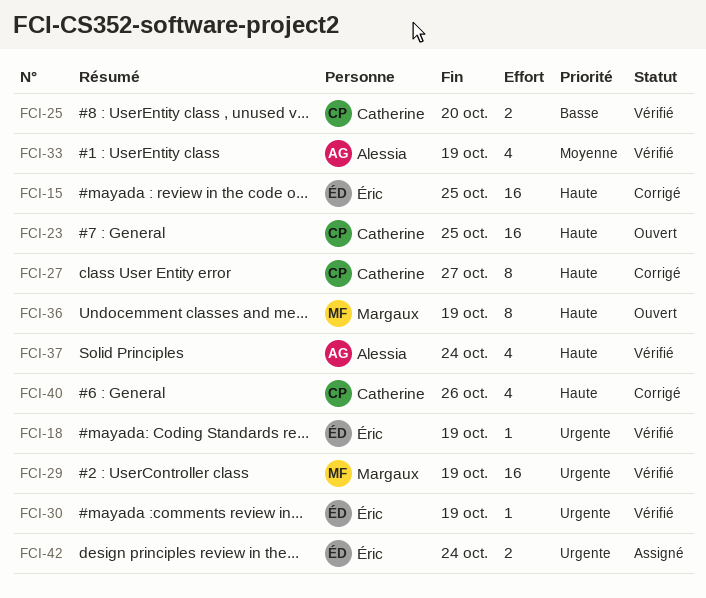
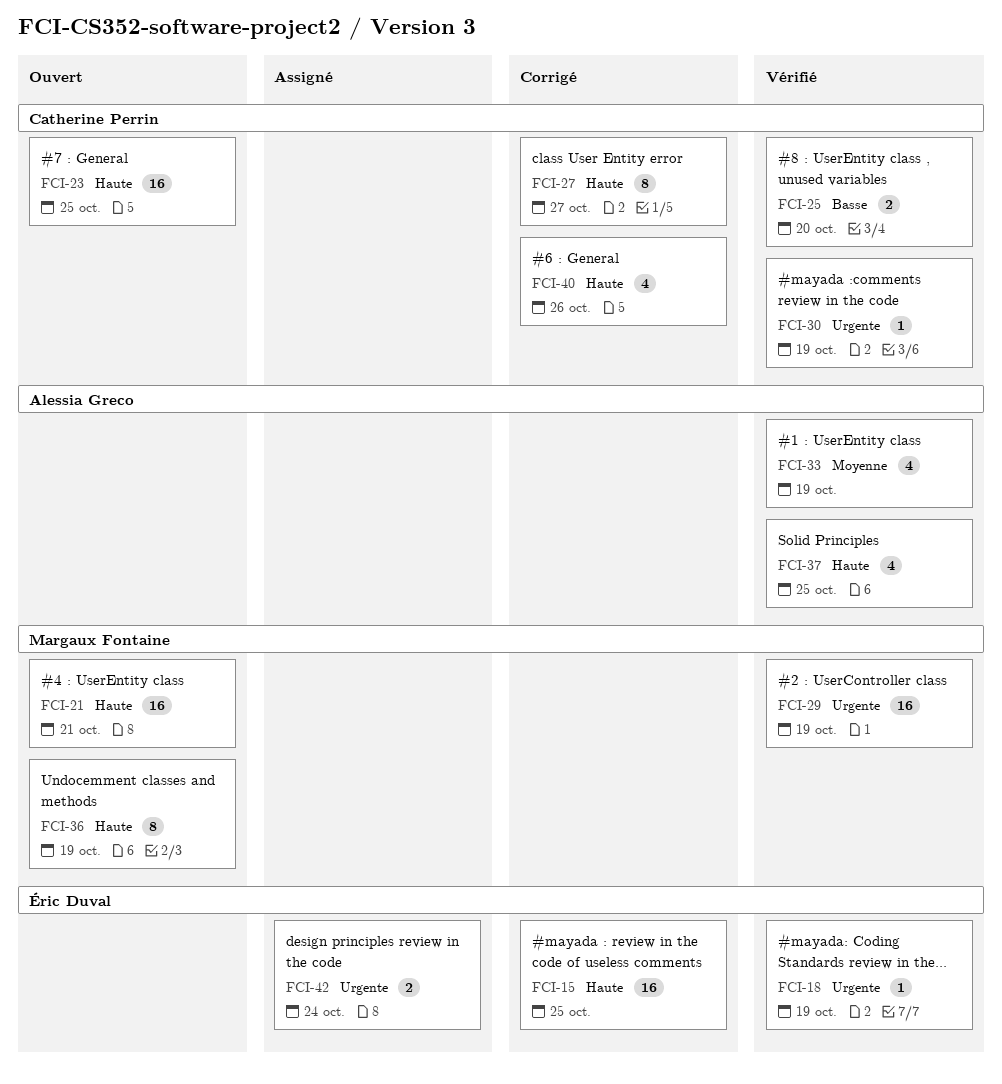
FCI-21: none -> present
FCI-30, owner: Éric Duval -> Catherine Perrin
FCI-37, due: Oct 24 -> Oct 25

